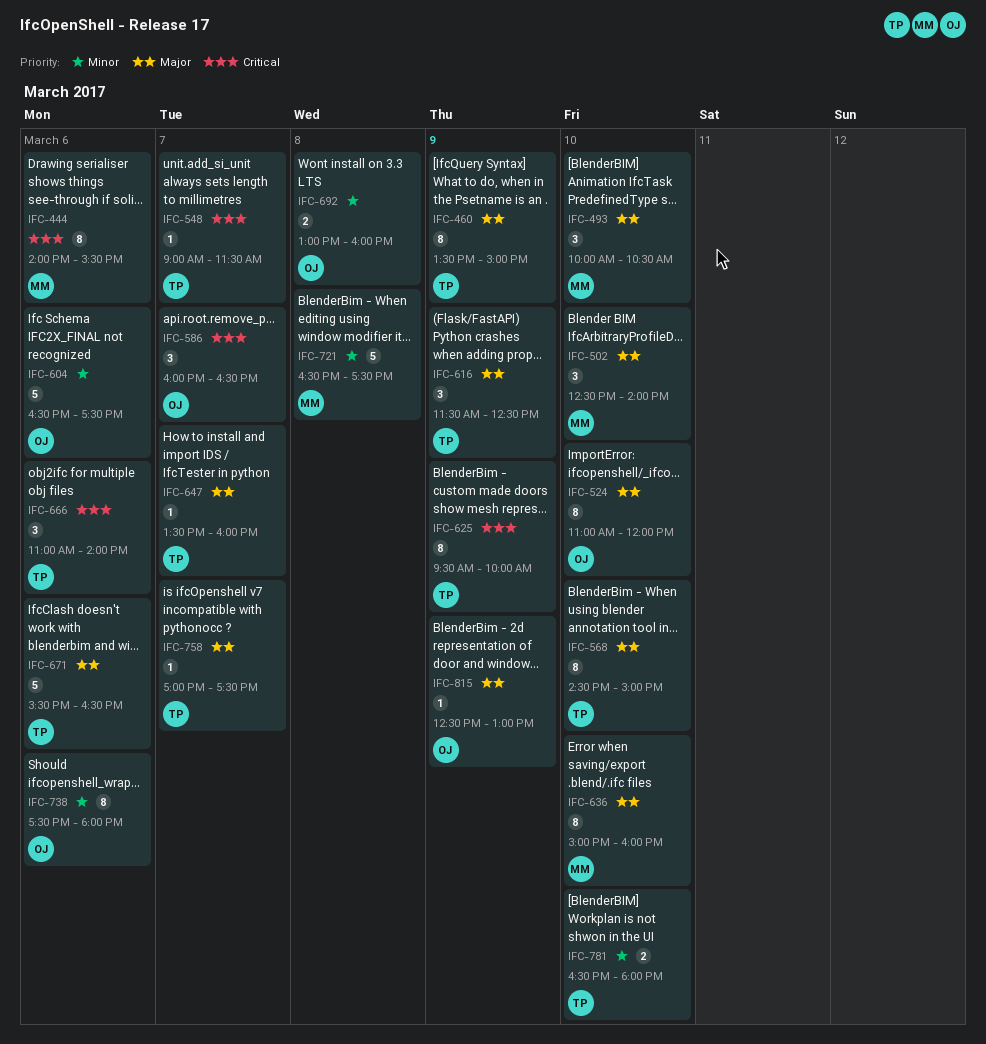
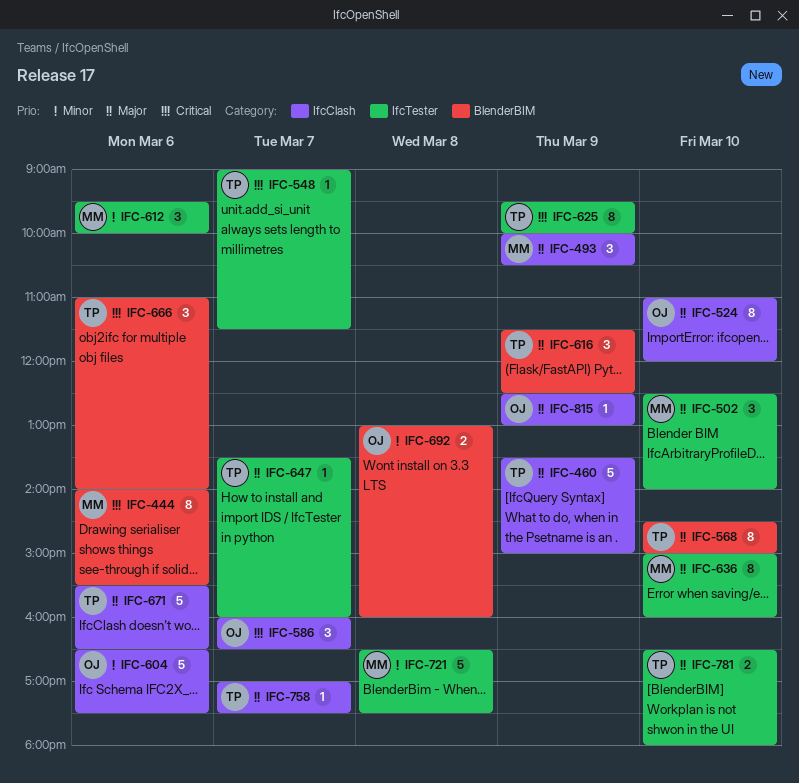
IFC-460, estimate: 8 -> 5
IFC-493, day: Mar 10 -> Mar 9
IFC-612: none -> present
IFC-738: present -> none
IFC-781, priority: Minor -> Major

